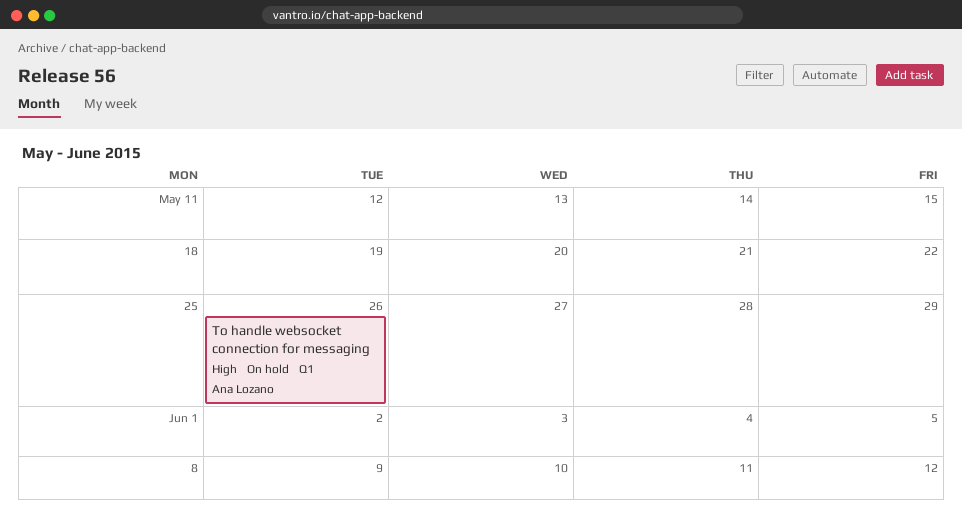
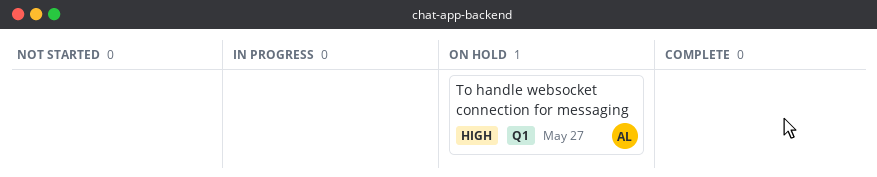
To handle websocket connection for messaging, due: May 26 -> May 27

